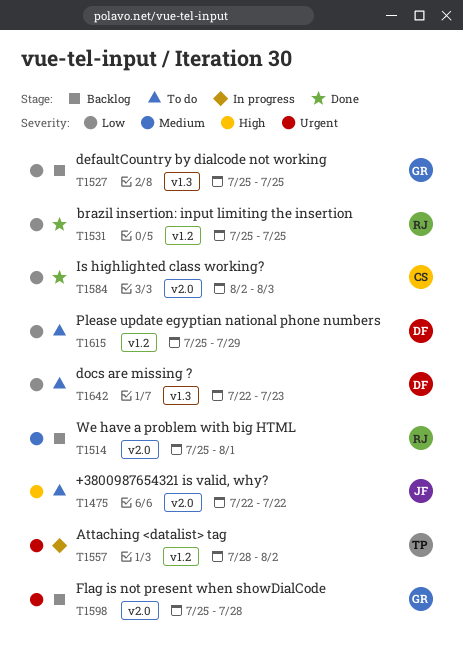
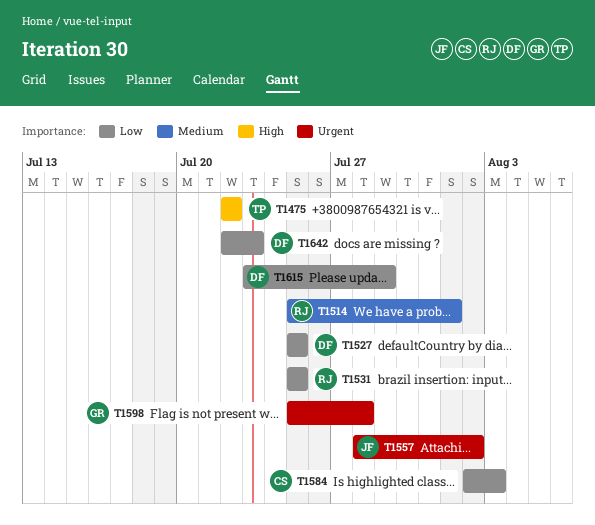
T1475, owner: JF -> TP
T1527, owner: GR -> DF
T1557, owner: TP -> JF
T1615, start: Jul 25 -> Jul 23

